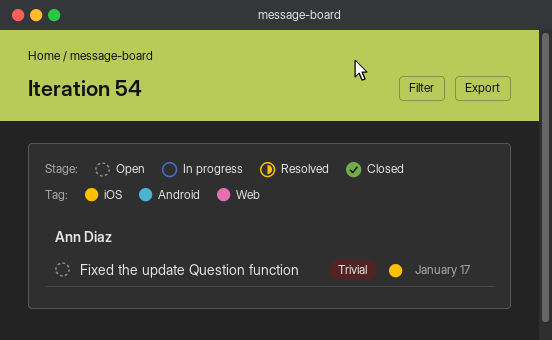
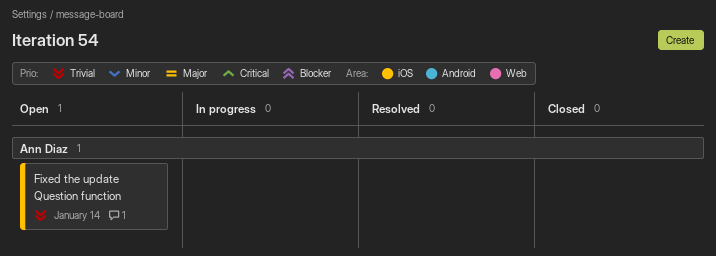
Fixed the update Question function, due: Jan 17 -> Jan 14

